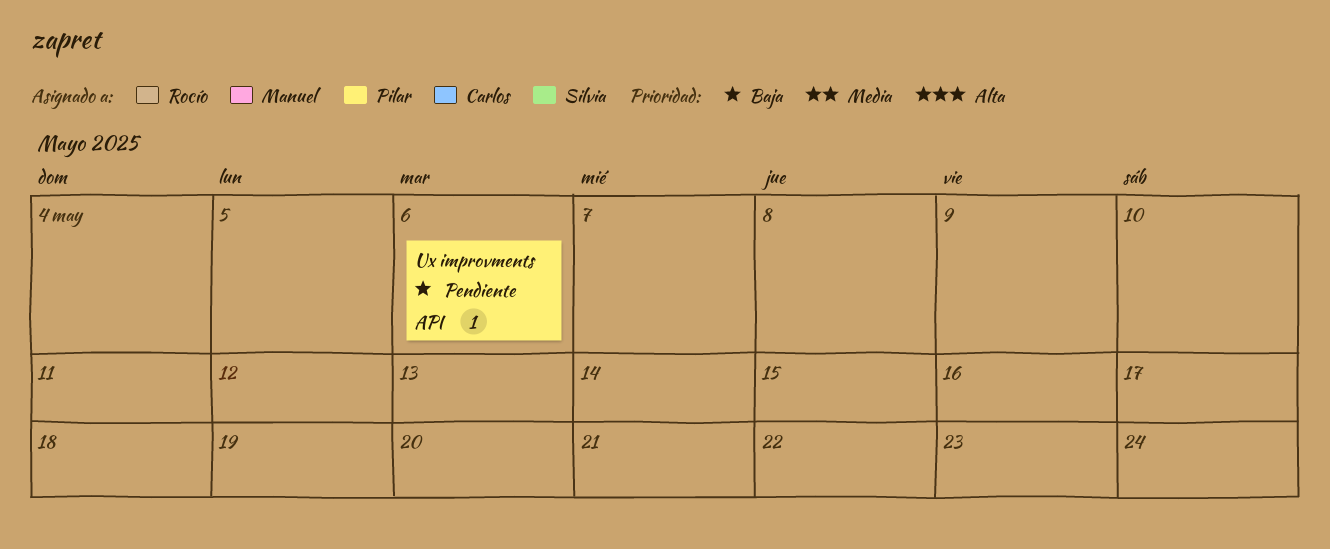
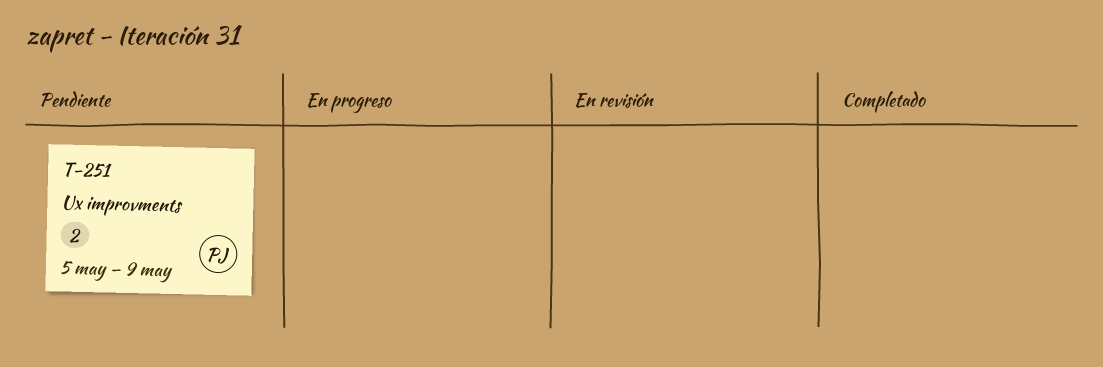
Ux improvments, estimate: 1 -> 2
Ux improvments, due: May 6 -> May 9

